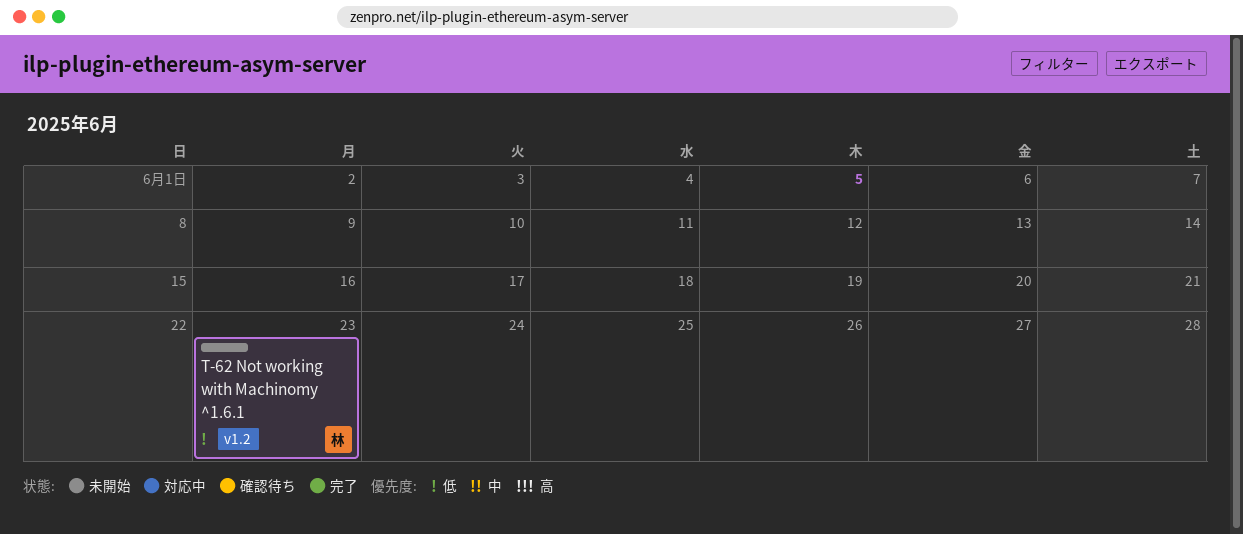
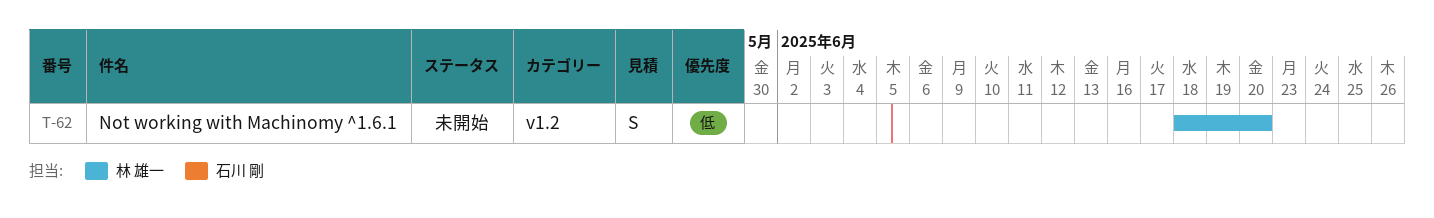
T-62, due: Jun 23 -> Jun 20

